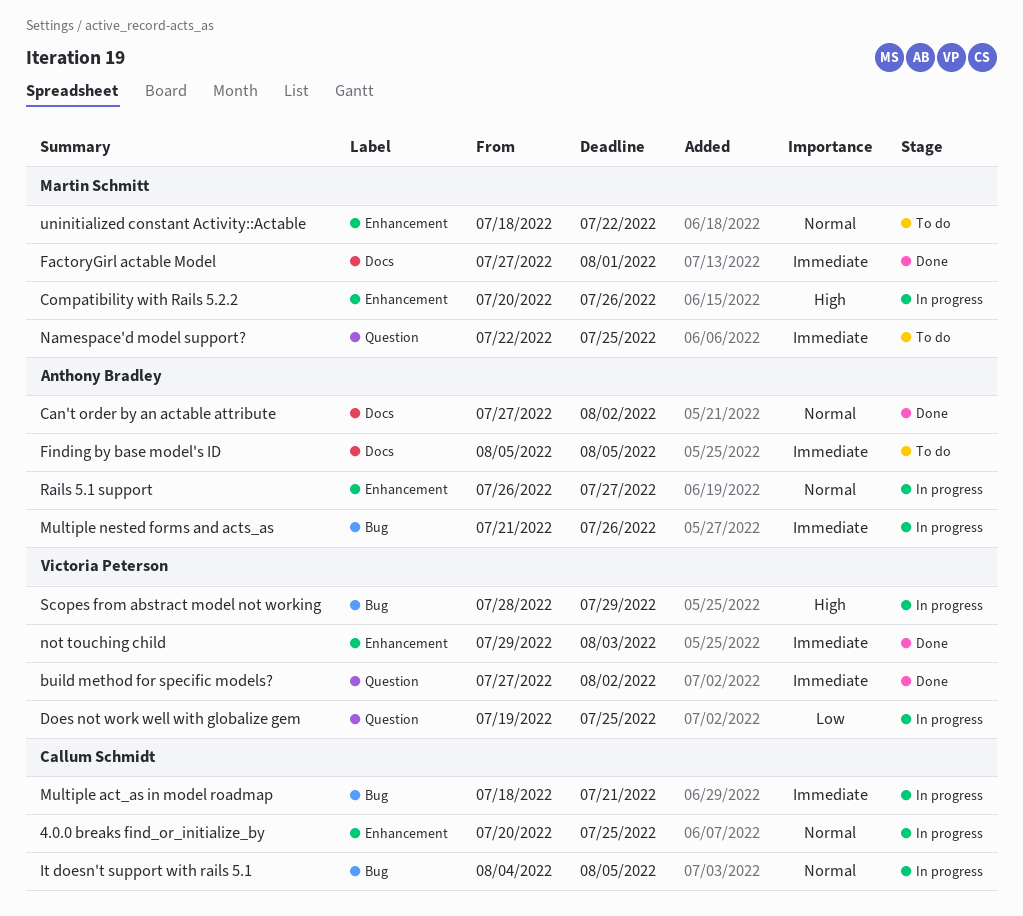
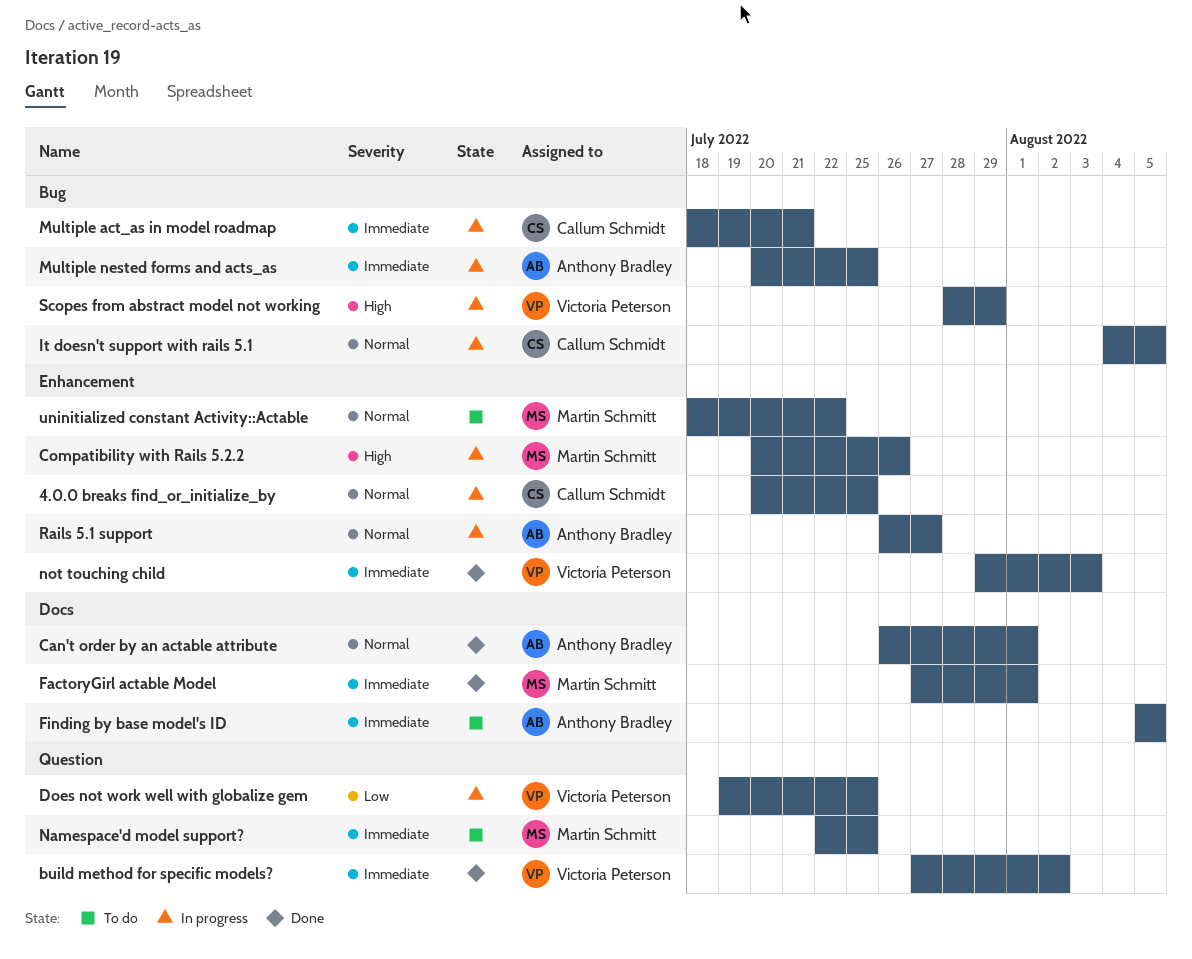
Can't order by an actable attribute, start: Jul 27 -> Jul 26
Can't order by an actable attribute, due: Aug 2 -> Aug 1
Multiple nested forms and acts_as, start: Jul 21 -> Jul 20
Multiple nested forms and acts_as, due: Jul 26 -> Jul 25

